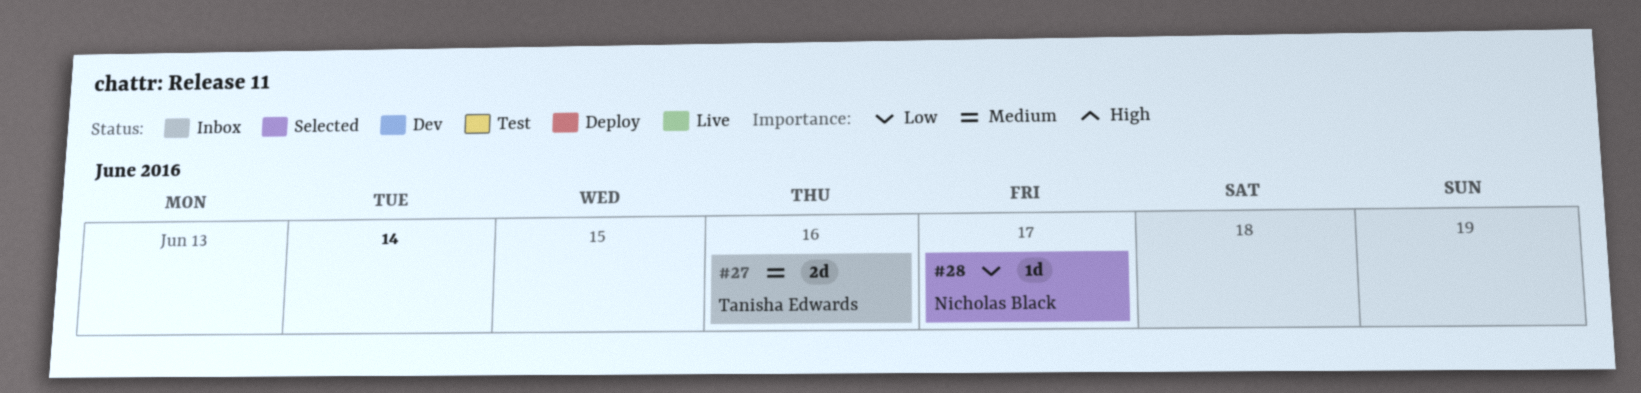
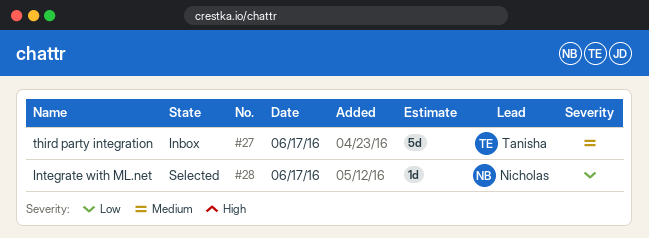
#27, estimate: 2d -> 5d
#27, day: Jun 16 -> Jun 17

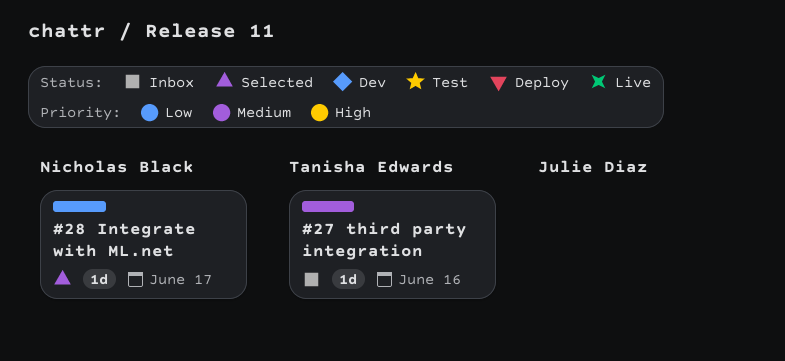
#27, estimate: 5d -> 1d
#27, day: Jun 17 -> Jun 16

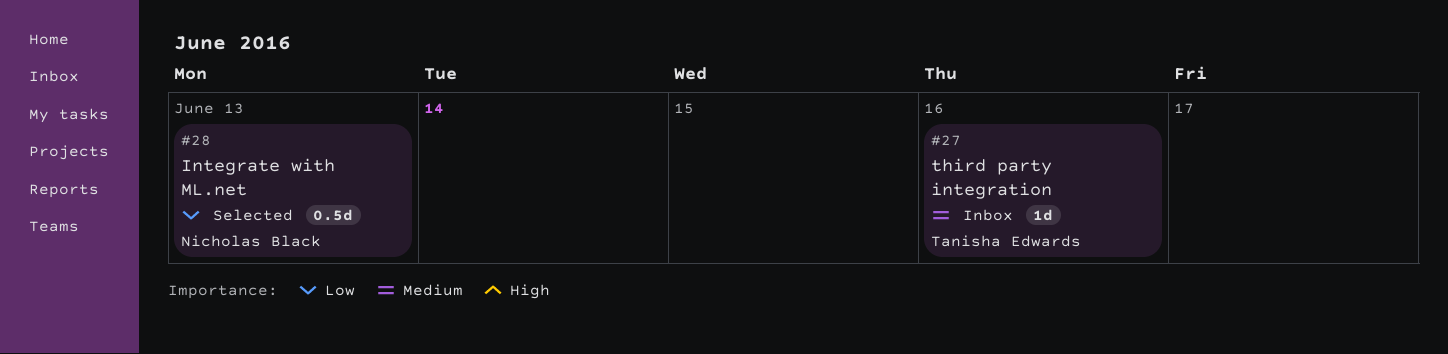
#28, estimate: 1d -> 0.5d
#28, day: Jun 17 -> Jun 13

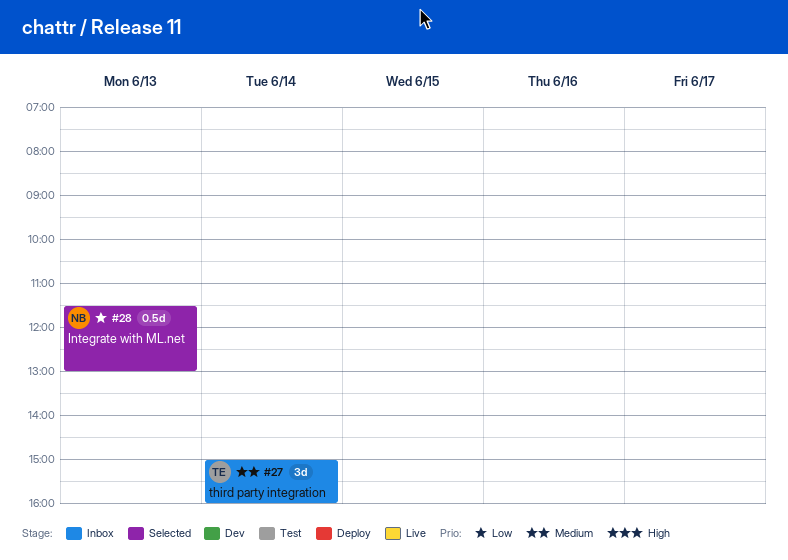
#27, estimate: 1d -> 3d
#27, day: Jun 16 -> Jun 14

